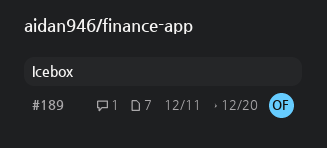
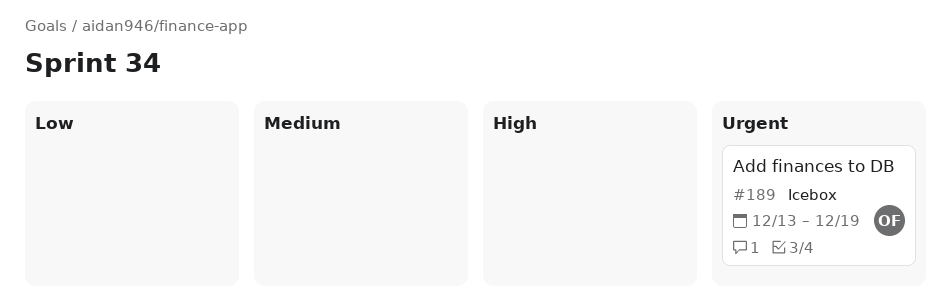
#189, start: Dec 11 -> Dec 13
#189, due: Dec 20 -> Dec 19

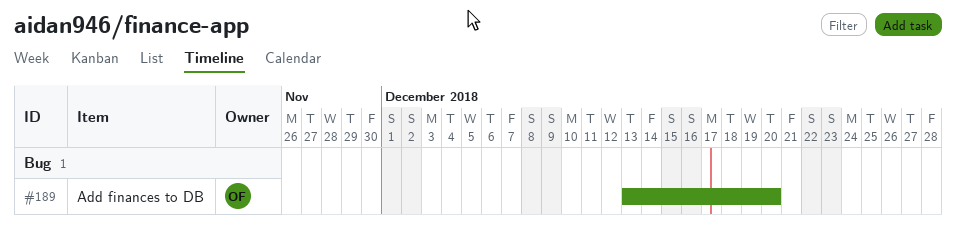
#189, due: Dec 19 -> Dec 20

